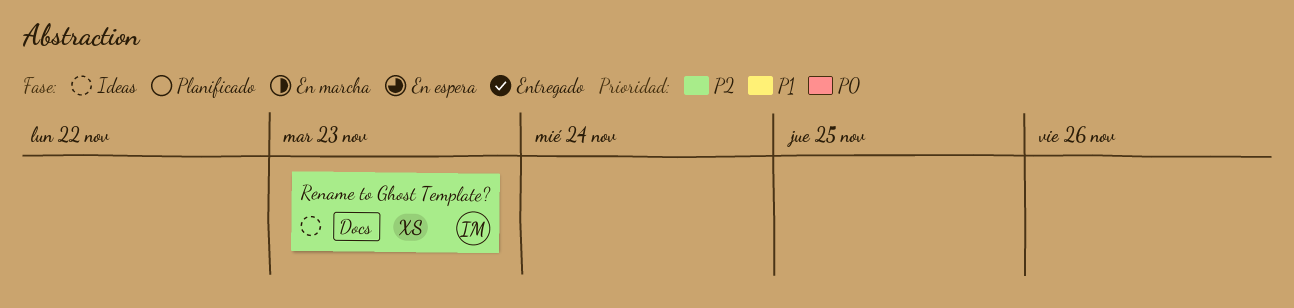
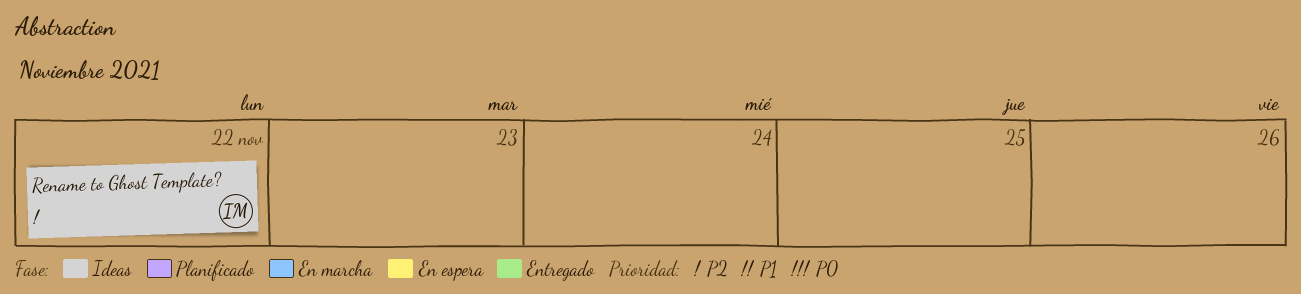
Rename to Ghost Template?, due: Nov 23 -> Nov 22

